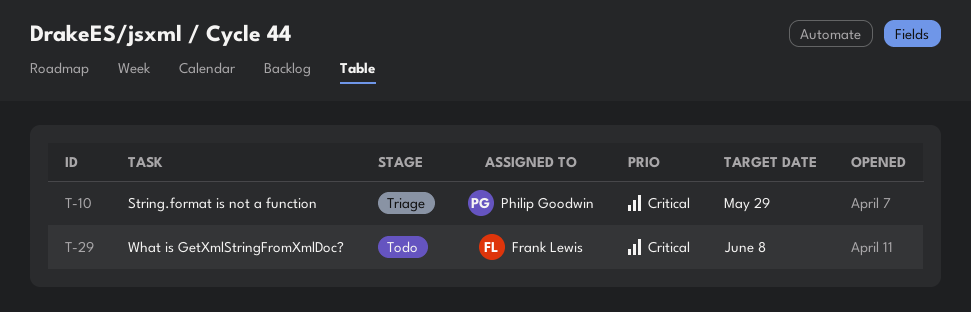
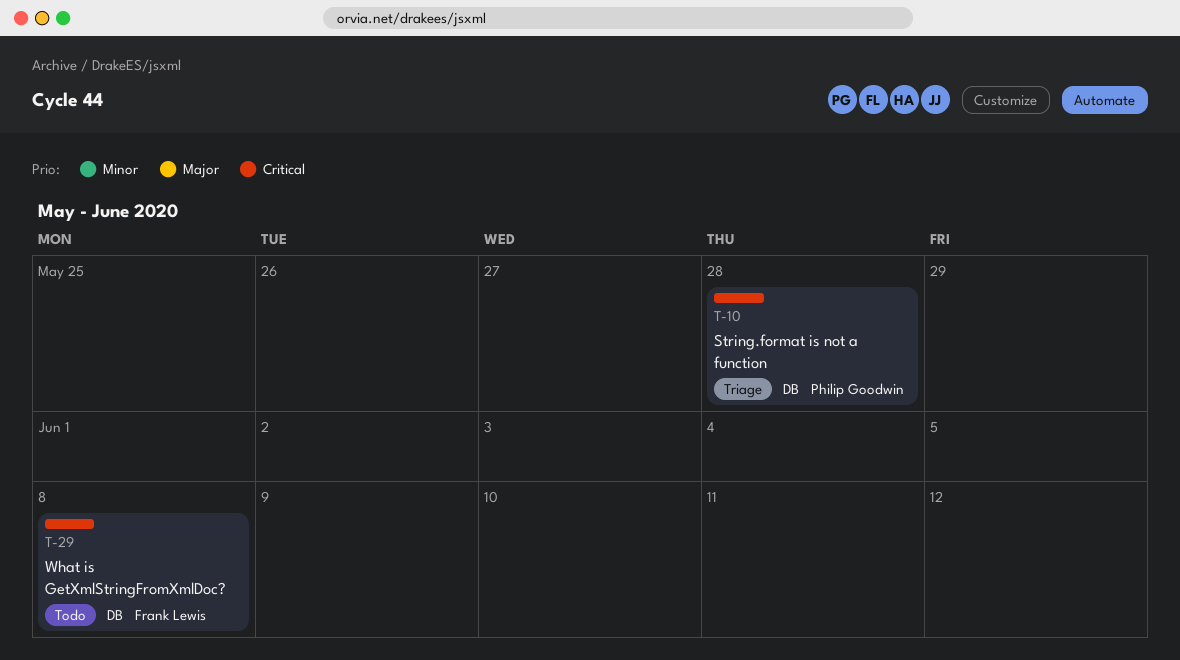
T-10, due: May 29 -> May 28

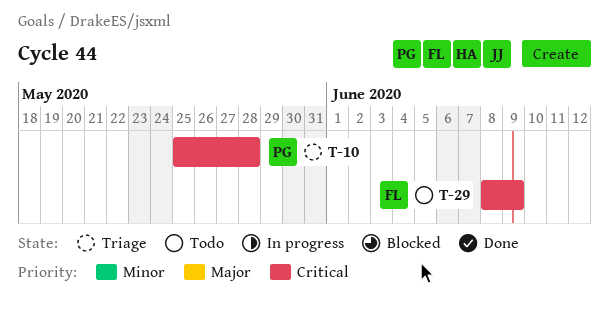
T-29, due: Jun 8 -> Jun 9

